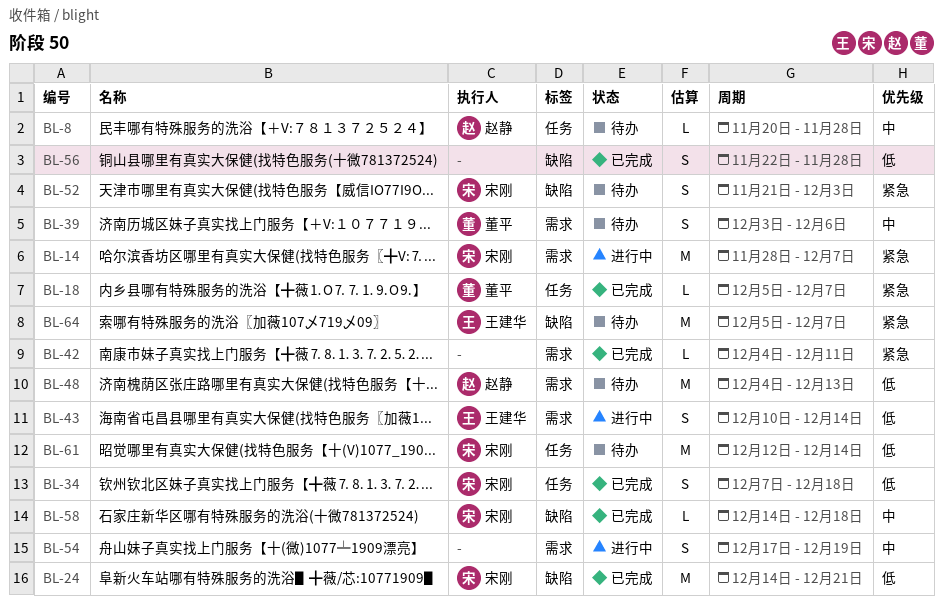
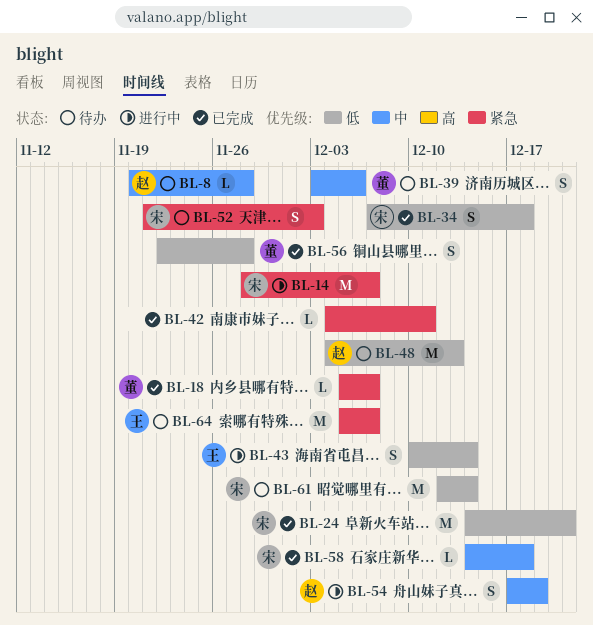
BL-54, owner: none -> 赵静
BL-56, owner: none -> 董平

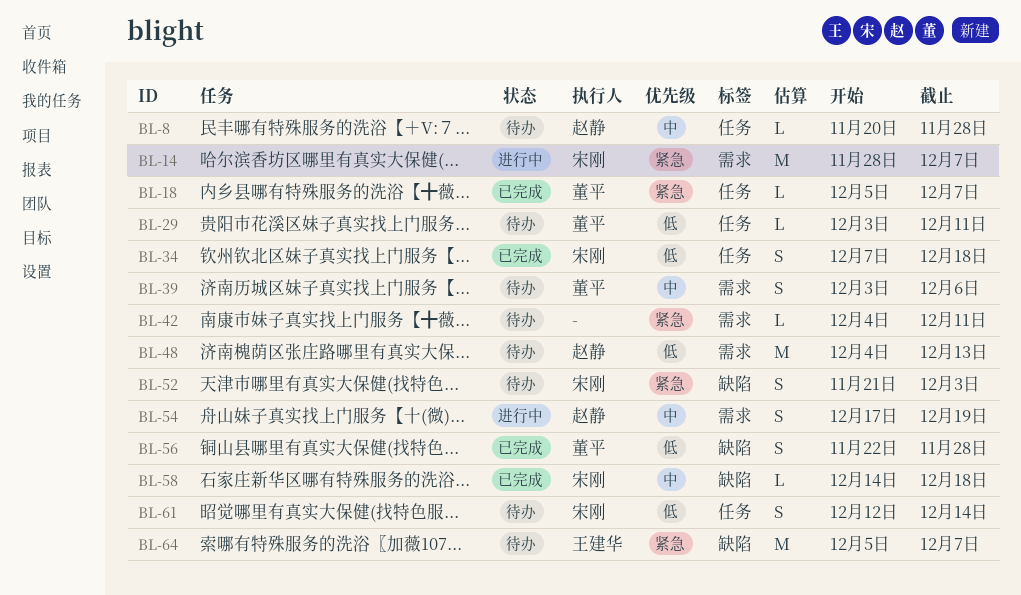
BL-24: present -> none
BL-29: none -> present
BL-42, status: 已完成 -> 待办
BL-43: present -> none
BL-61, estimate: M -> S

